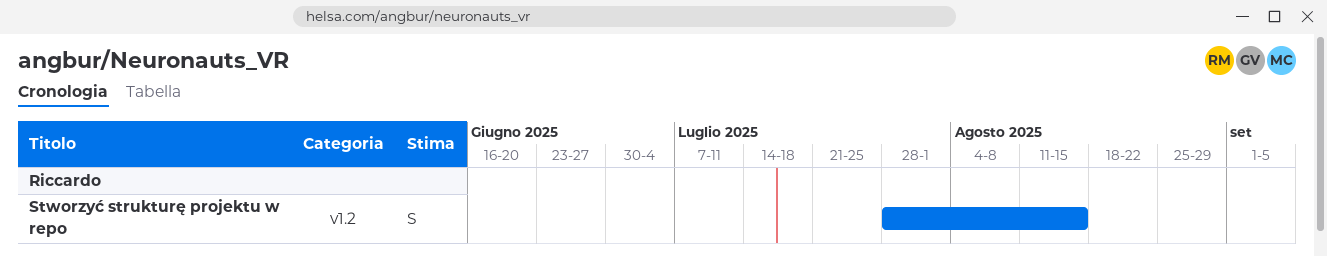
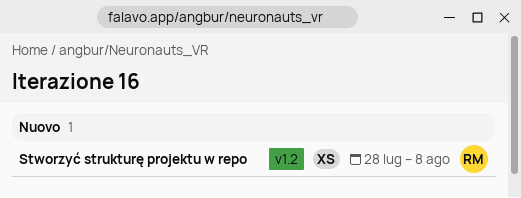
Stworzyć strukturę projektu w repo, estimate: S -> XS
Stworzyć strukturę projektu w repo, due: Aug 15 -> Aug 8

